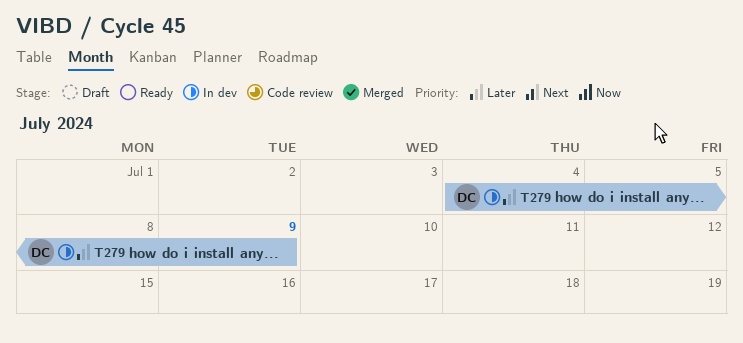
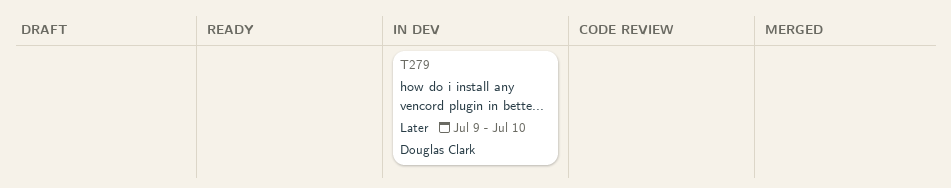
T279, start: Jul 4 -> Jul 9
T279, due: Jul 9 -> Jul 10

